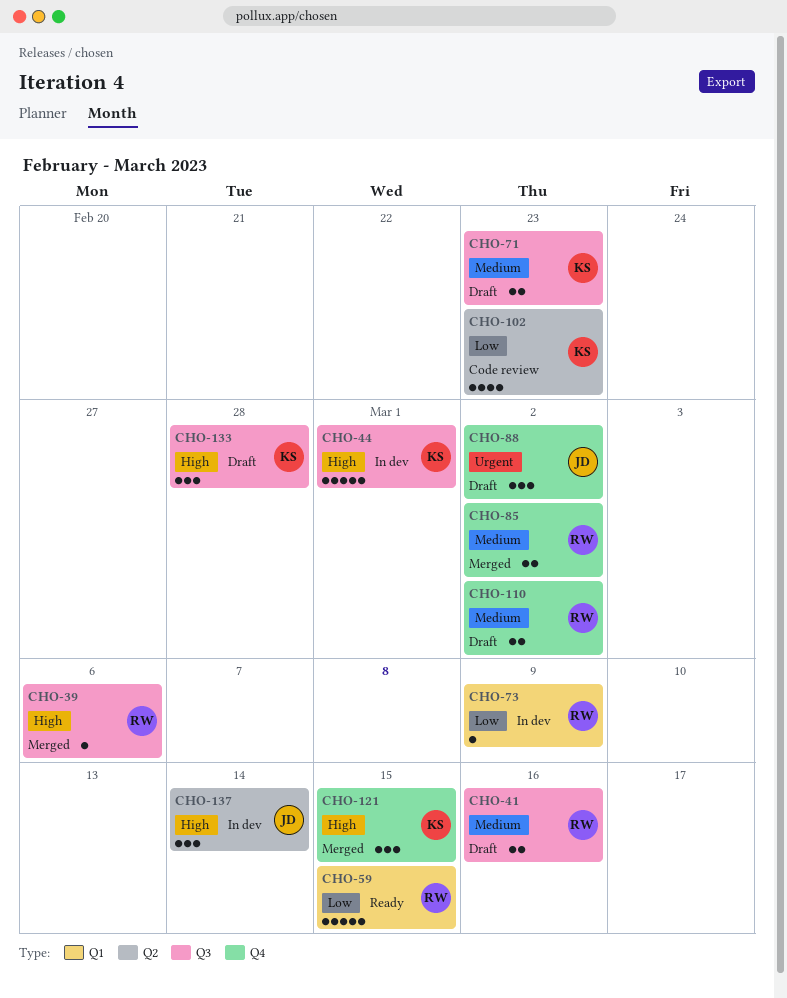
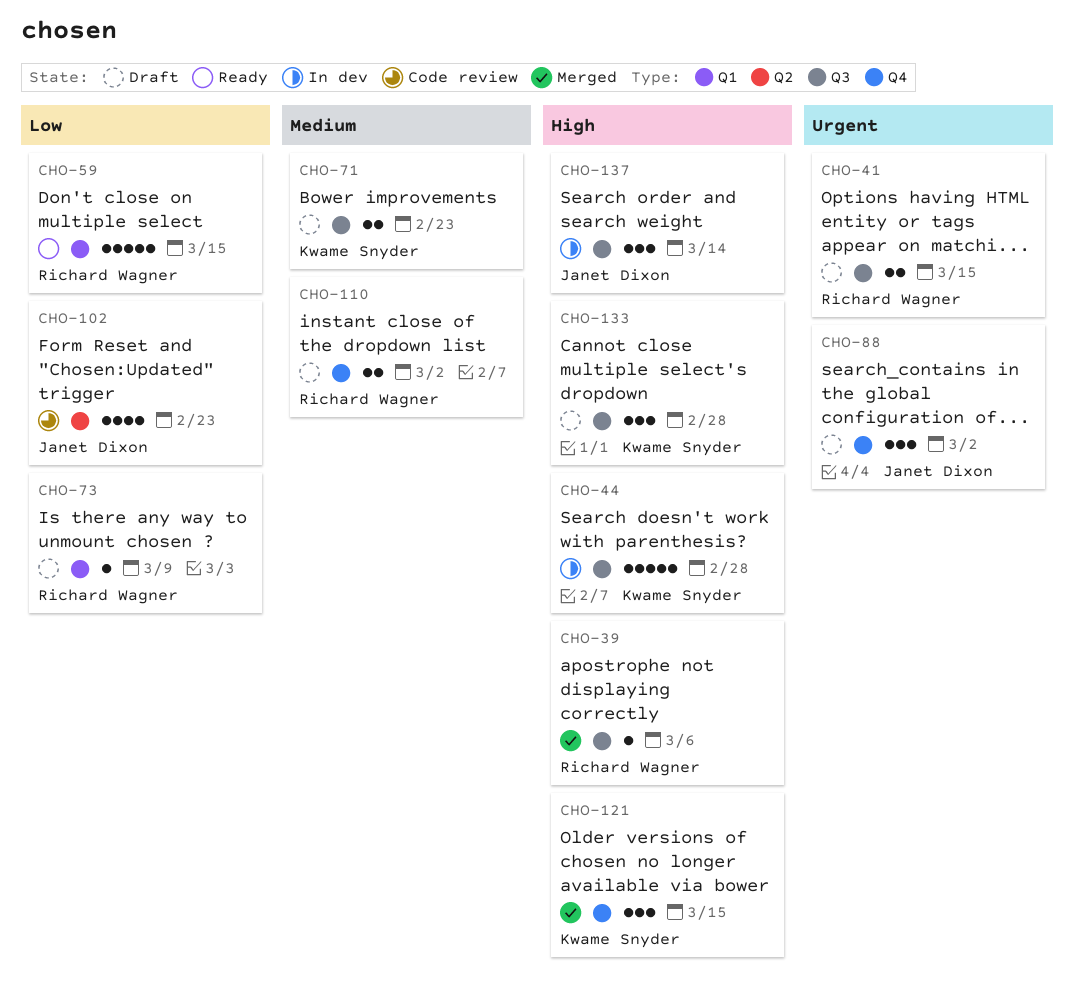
CHO-41, priority: Medium -> Urgent
CHO-41, due: Mar 16 -> Mar 15
CHO-44, due: Mar 1 -> Feb 28
CHO-73, status: In dev -> Draft
CHO-85: present -> none
CHO-102, owner: Kwame Snyder -> Janet Dixon
CHO-137, label: Q2 -> Q3

